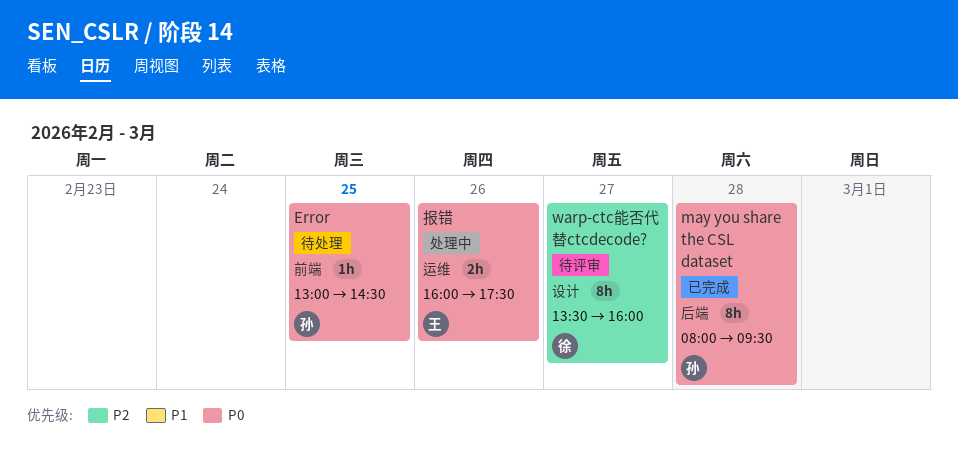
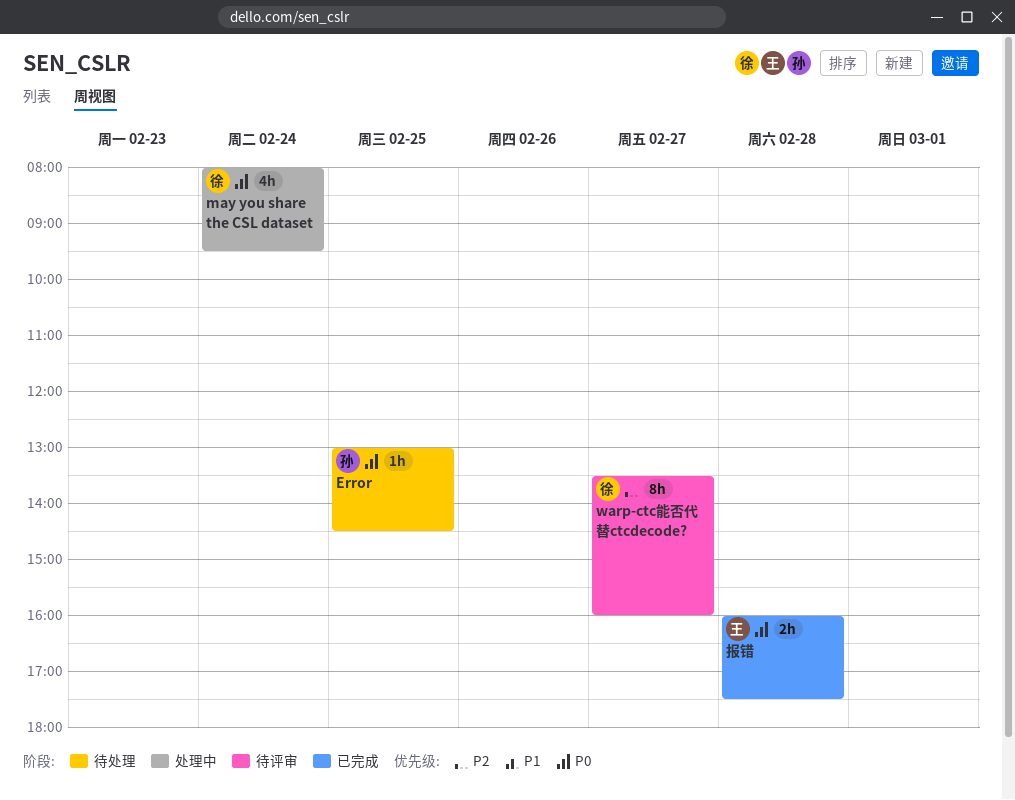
may you share the CSL dataset, status: 已完成 -> 处理中
may you share the CSL dataset, owner: 孙 -> 徐
may you share the CSL dataset, estimate: 8h -> 4h
may you share the CSL dataset, day: Feb 28 -> Feb 24
报错, status: 处理中 -> 已完成
报错, day: Feb 26 -> Feb 28

